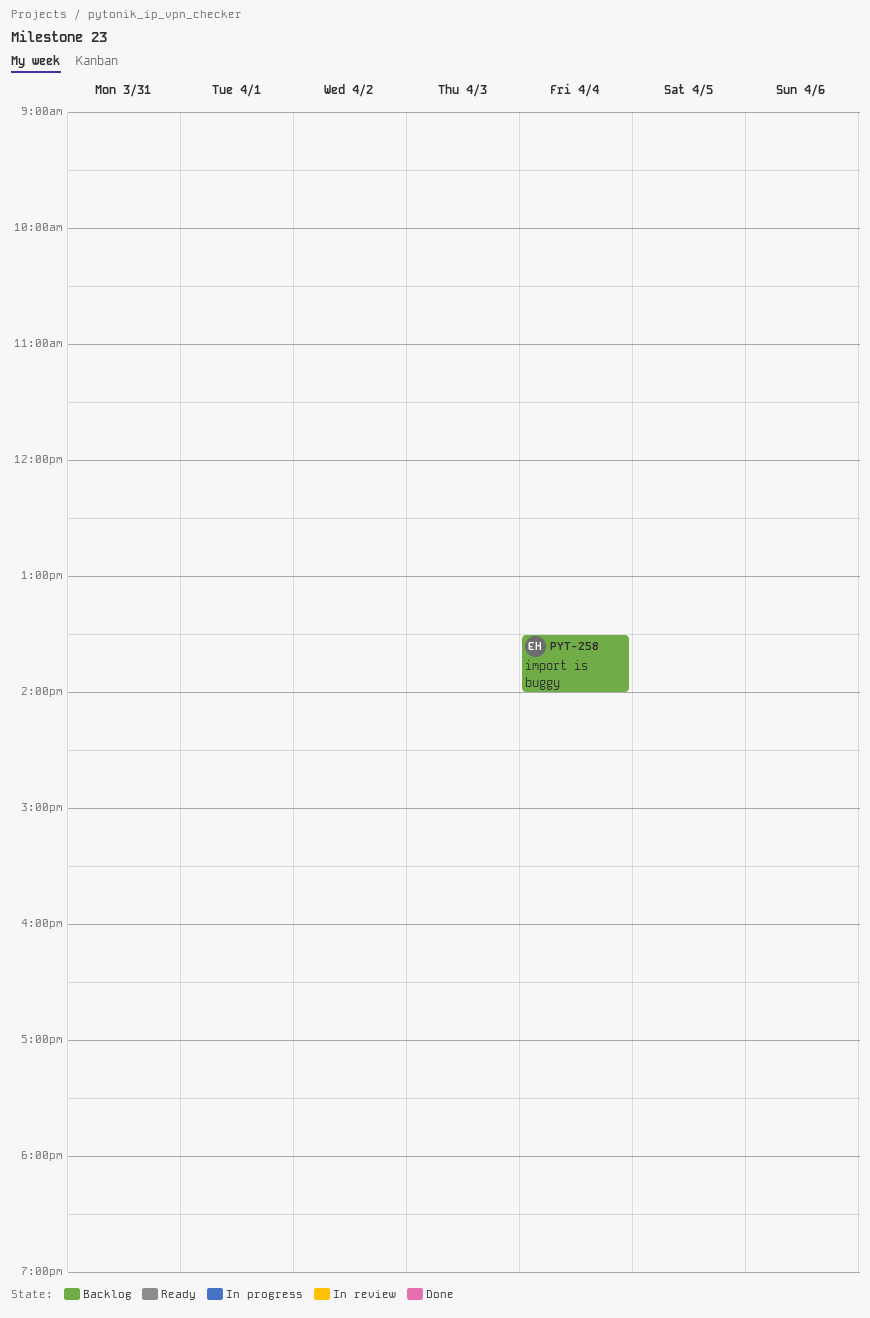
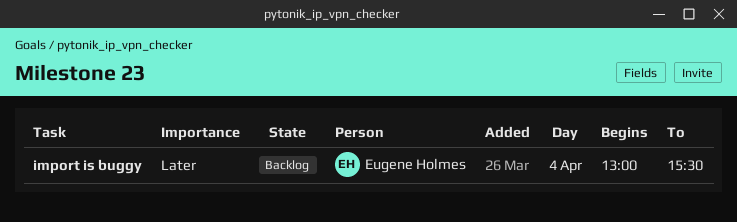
import is buggy, begins: 13:30 -> 13:00
import is buggy, ends: 14:00 -> 15:30

